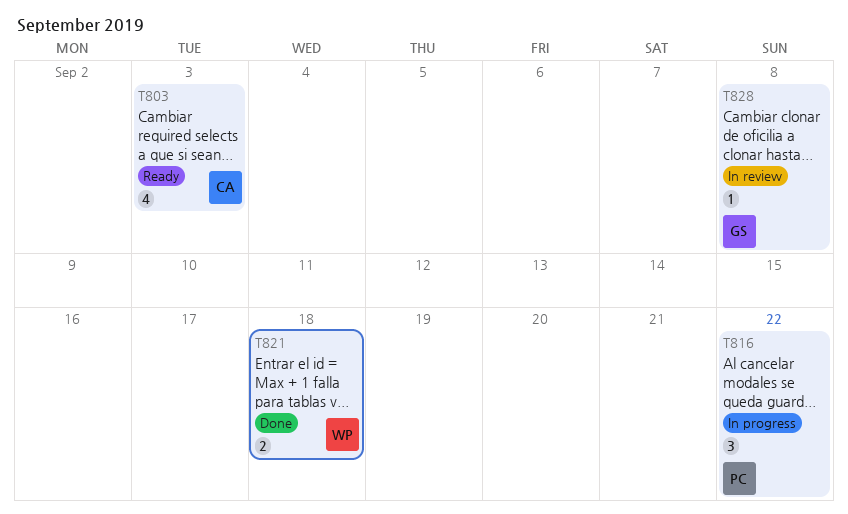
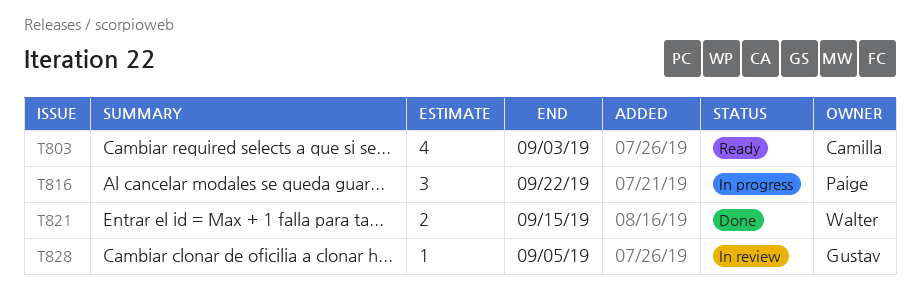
T821, due: Sep 18 -> Sep 15
T828, due: Sep 8 -> Sep 5

